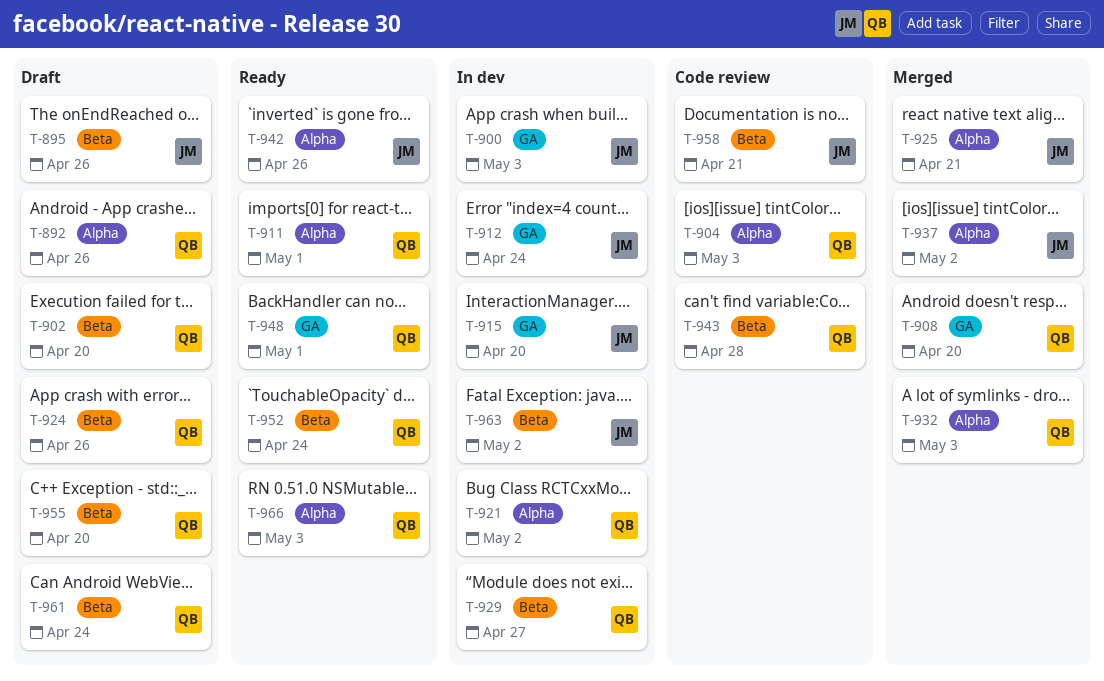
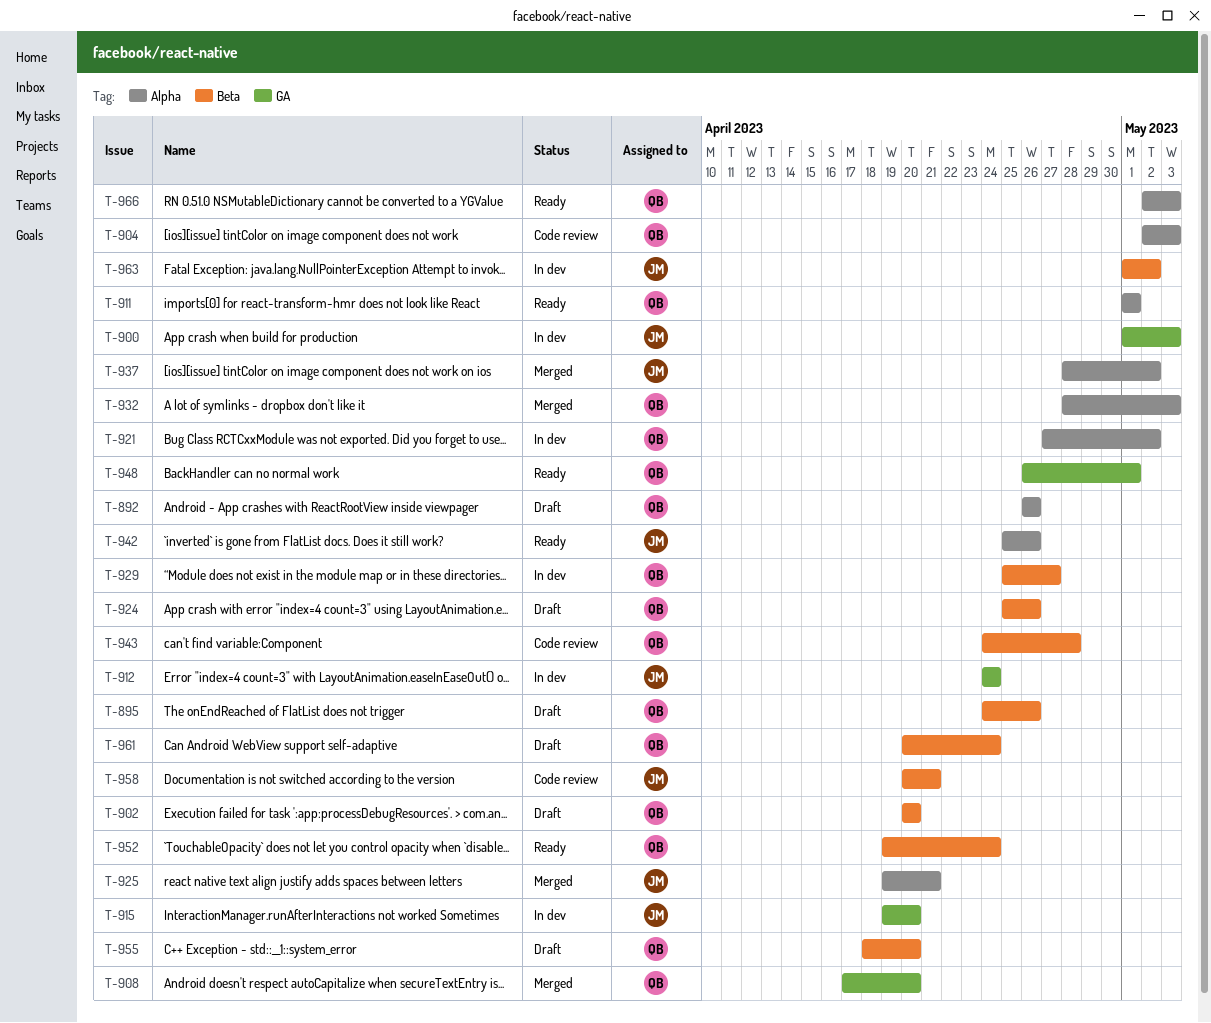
T-895, owner: JM -> QB

